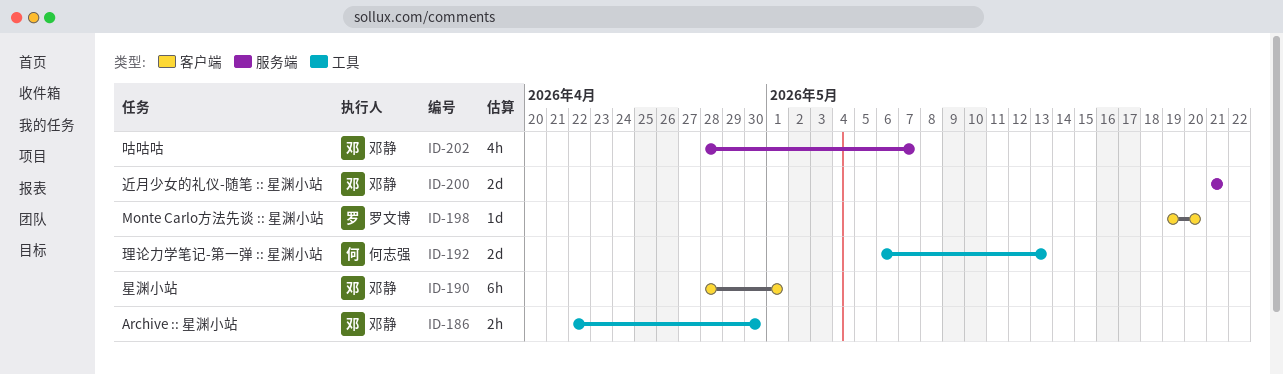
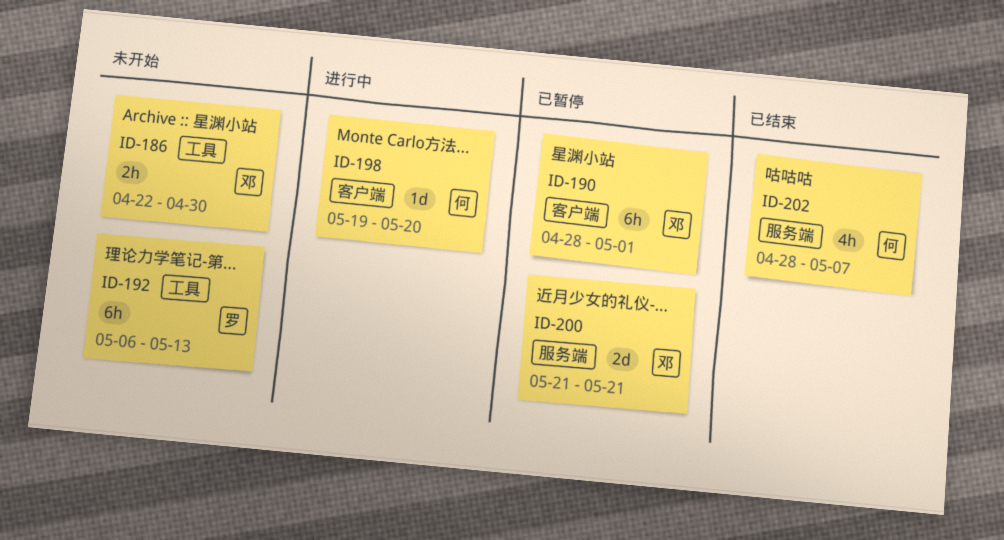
ID-192, owner: 何志强 -> 罗文博
ID-192, estimate: 2d -> 6h
ID-198, owner: 罗文博 -> 何志强
ID-202, owner: 邓静 -> 何志强

